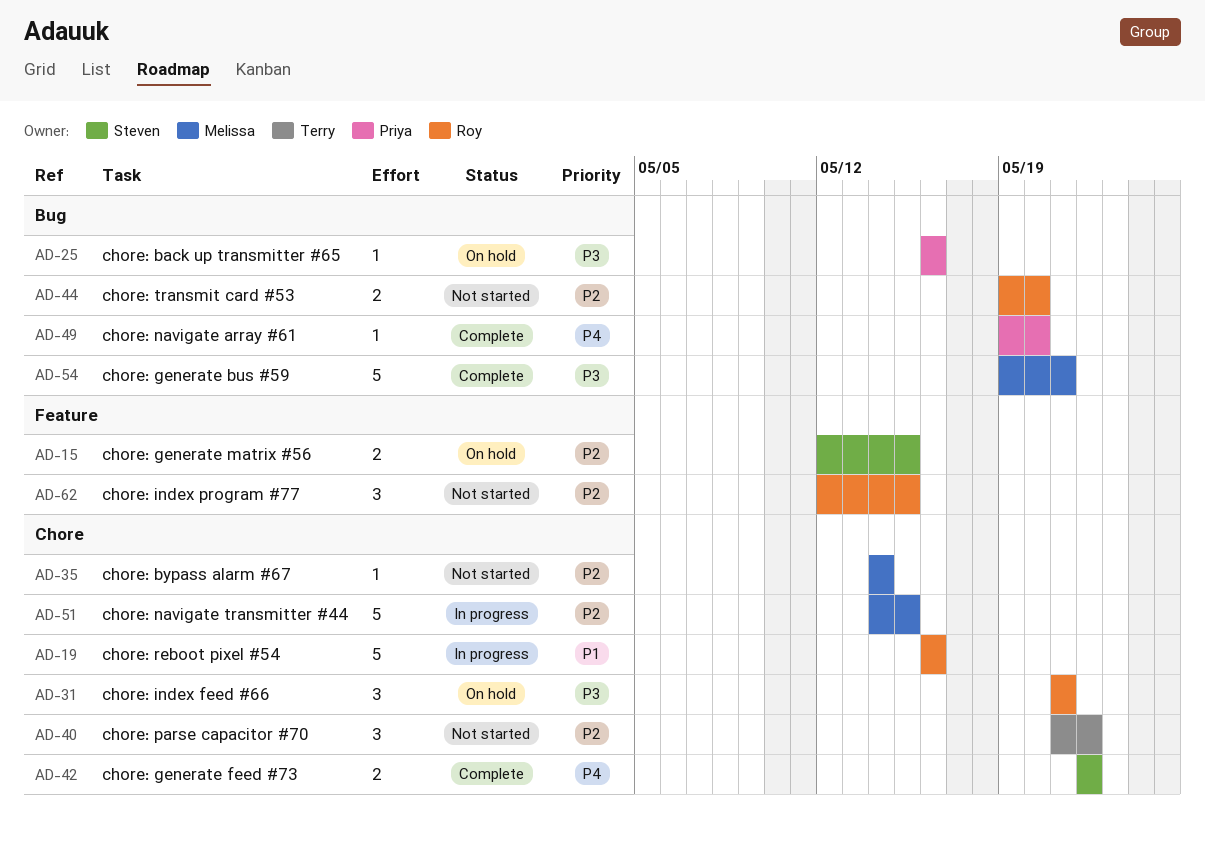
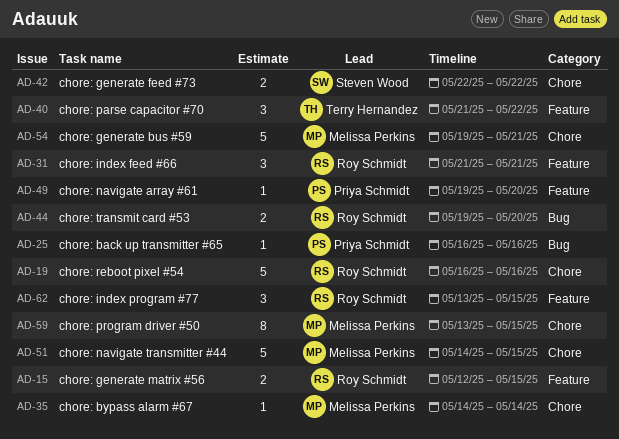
AD-15, owner: Steven Wood -> Roy Schmidt
AD-31, label: Chore -> Feature
AD-40, label: Chore -> Feature
AD-49, label: Bug -> Feature
AD-54, label: Bug -> Chore
AD-59: none -> present
AD-62, start: May 12 -> May 13

